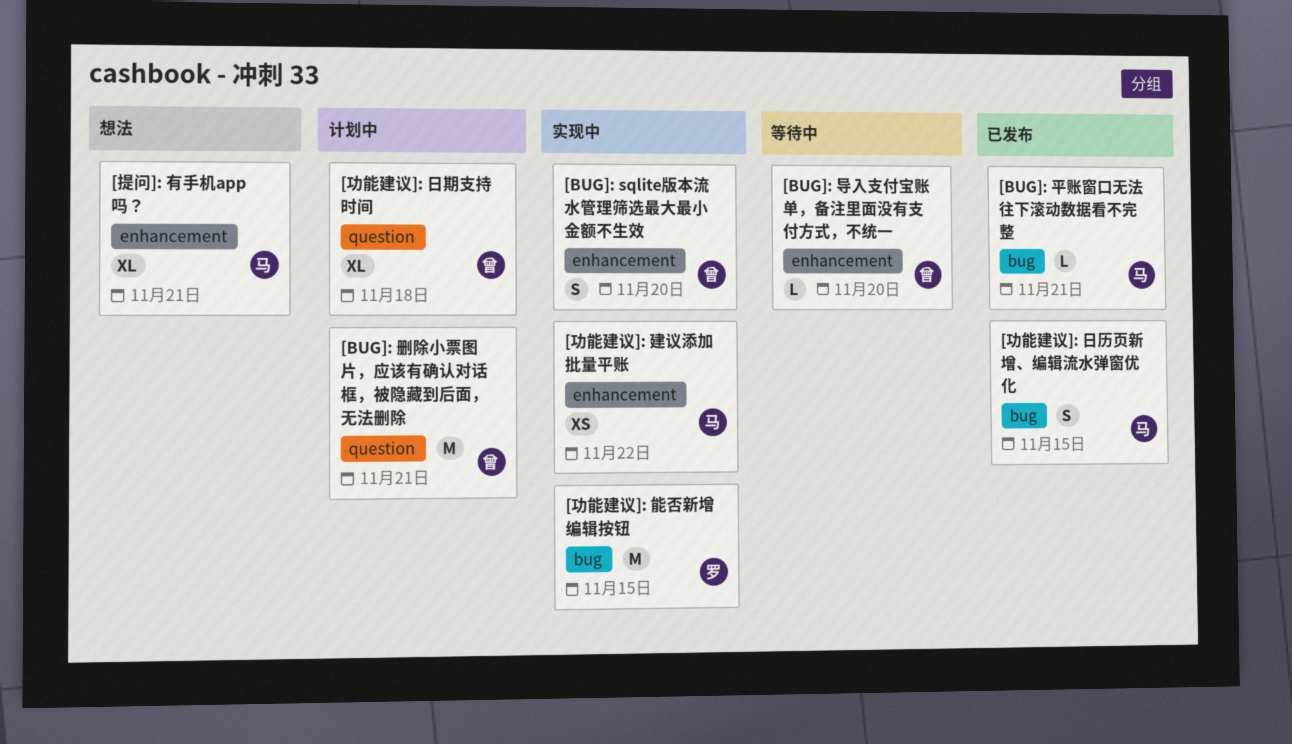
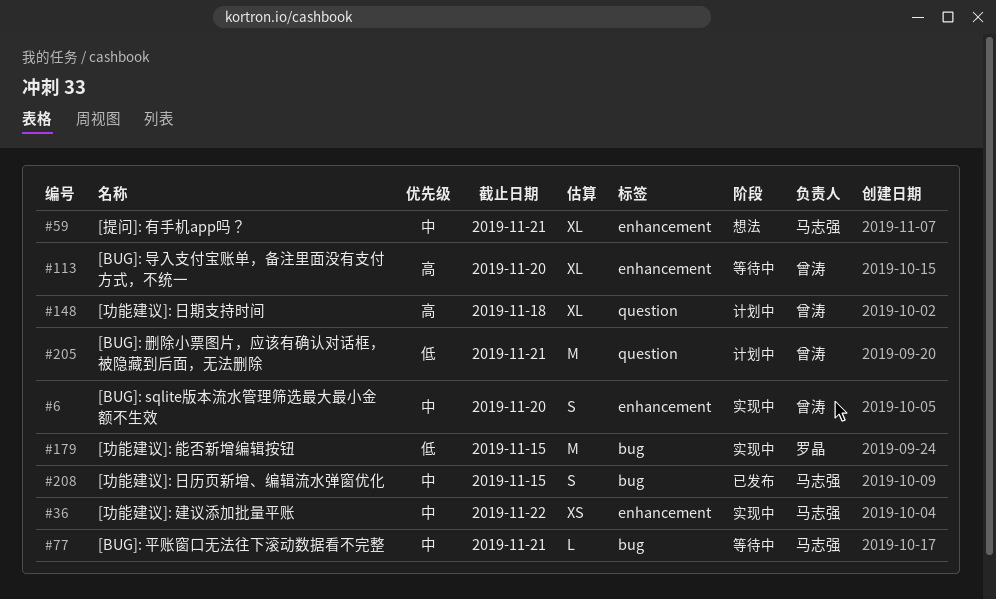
[BUG]: 导入支付宝账单，备注里面没有支付方式，不统一, estimate: L -> XL
[BUG]: 平账窗口无法往下滚动数据看不完整, status: 已发布 -> 等待中

